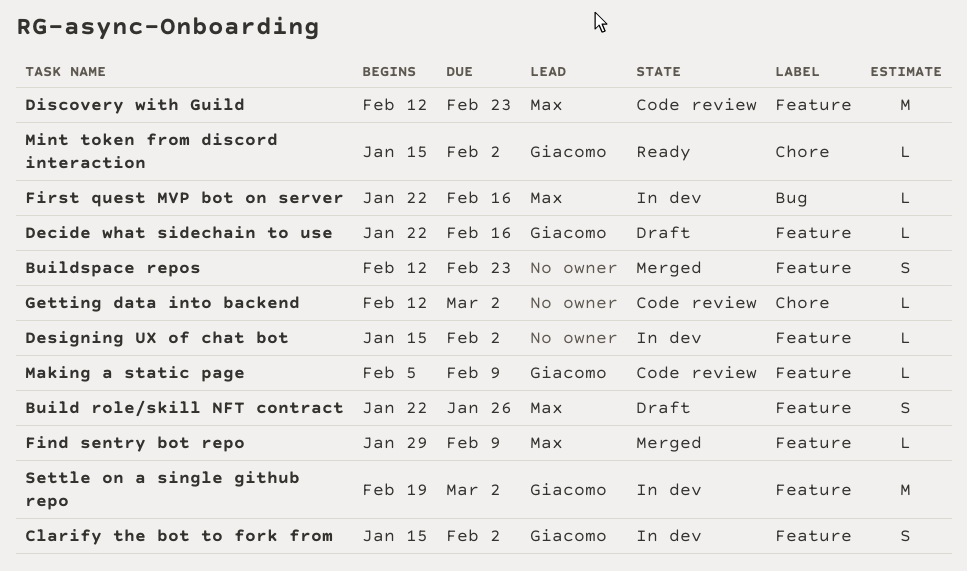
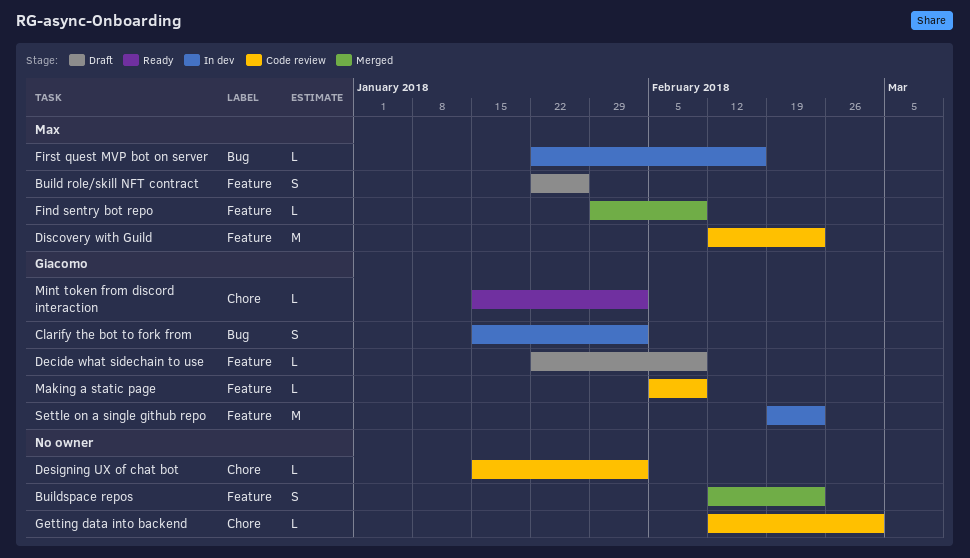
Clarify the bot to fork from, label: Feature -> Bug
Decide what sidechain to use, due: Feb 16 -> Feb 9
Designing UX of chat bot, status: In dev -> Code review
Designing UX of chat bot, label: Feature -> Chore
Settle on a single github repo, due: Mar 2 -> Feb 23

